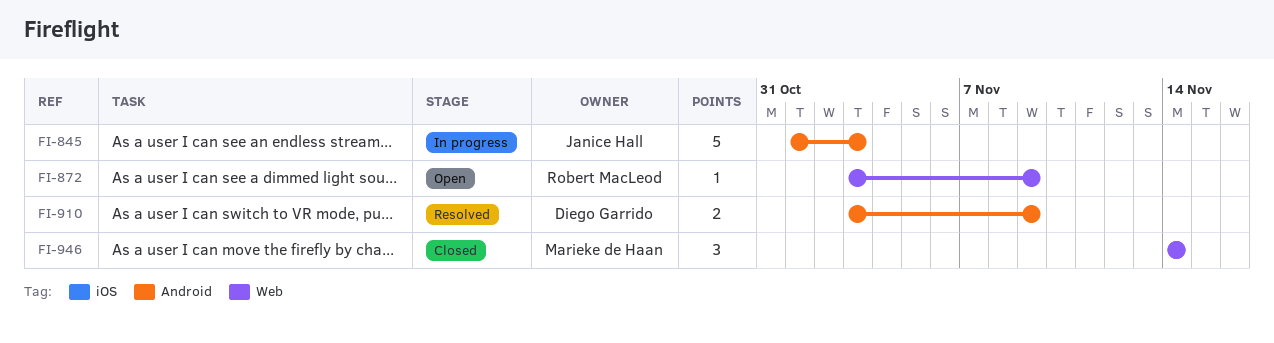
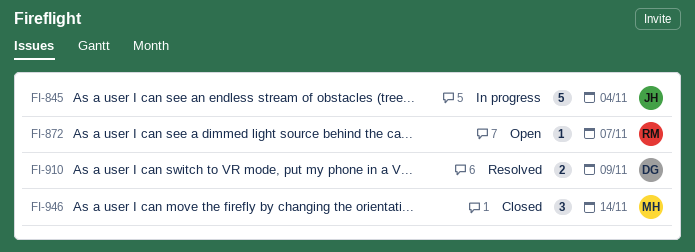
FI-845, due: Nov 3 -> Nov 4
FI-872, due: Nov 9 -> Nov 7

